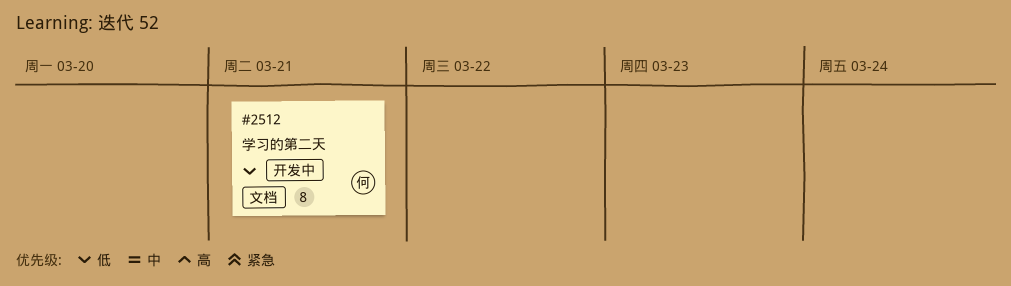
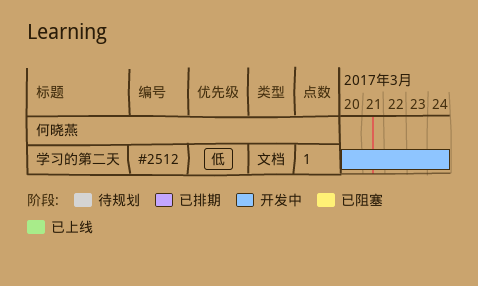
#2512, estimate: 8 -> 1
#2512, due: Mar 21 -> Mar 24

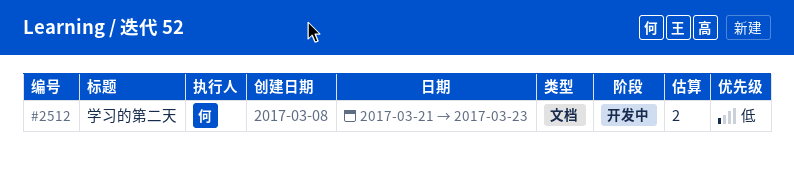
#2512, estimate: 1 -> 2
#2512, start: Mar 20 -> Mar 21
#2512, due: Mar 24 -> Mar 23

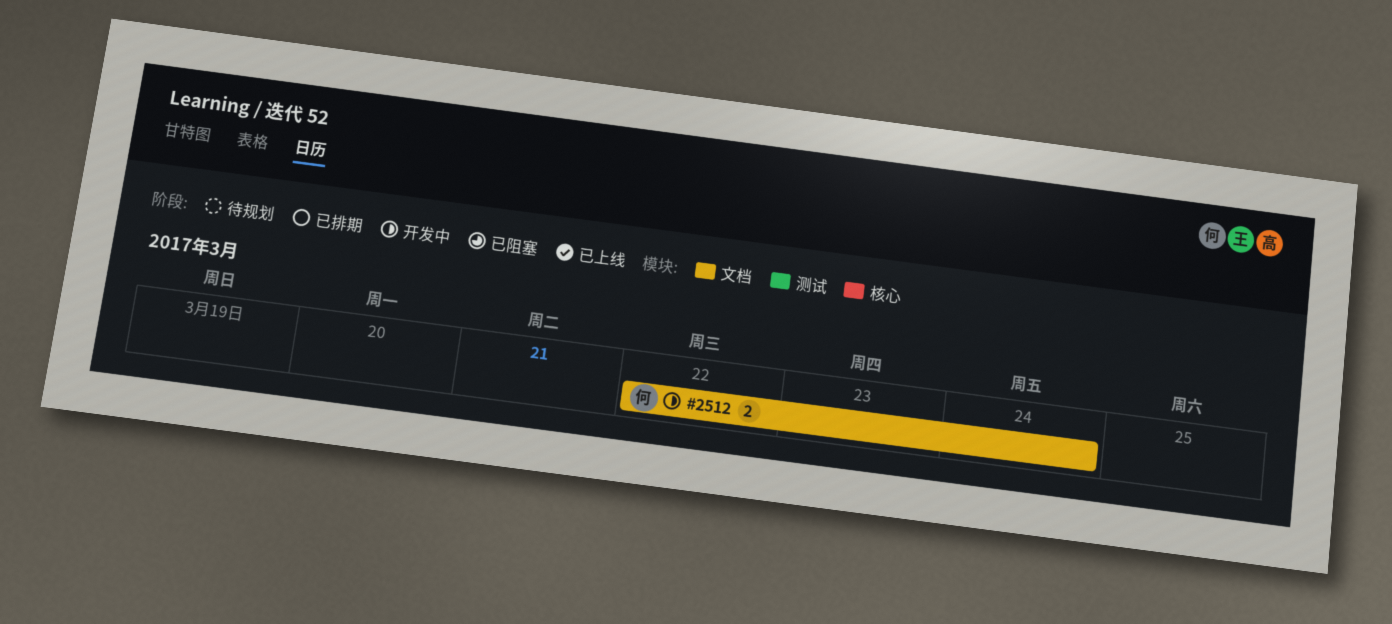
#2512, start: Mar 21 -> Mar 22
#2512, due: Mar 23 -> Mar 24

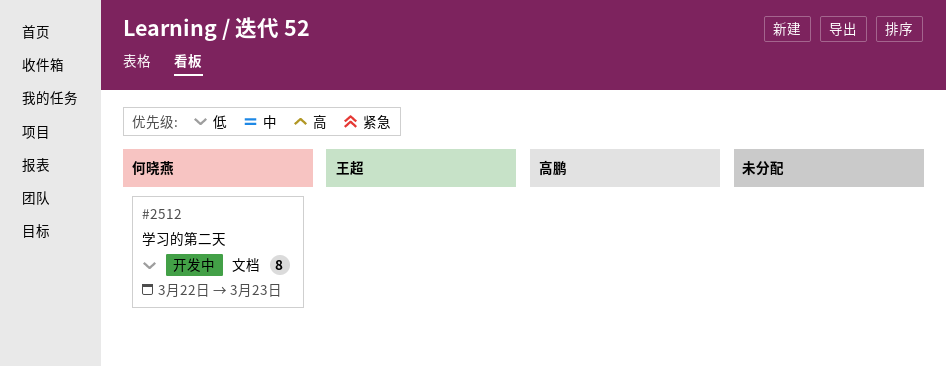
#2512, estimate: 2 -> 8
#2512, due: Mar 24 -> Mar 23

